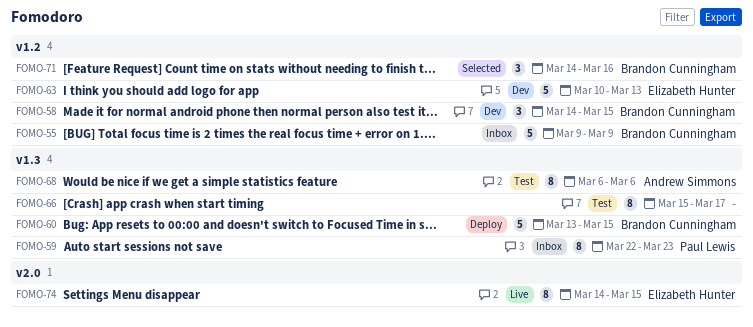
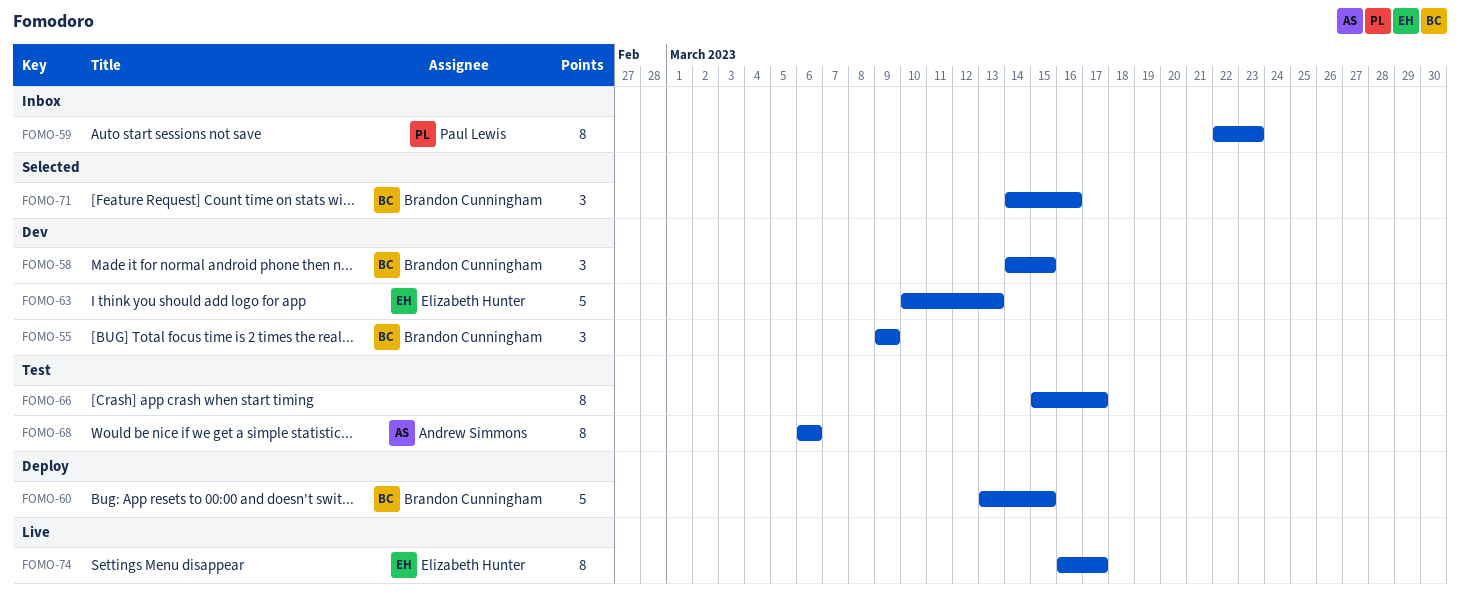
FOMO-55, status: Inbox -> Dev
FOMO-55, estimate: 5 -> 3
FOMO-74, start: Mar 14 -> Mar 16
FOMO-74, due: Mar 15 -> Mar 17

